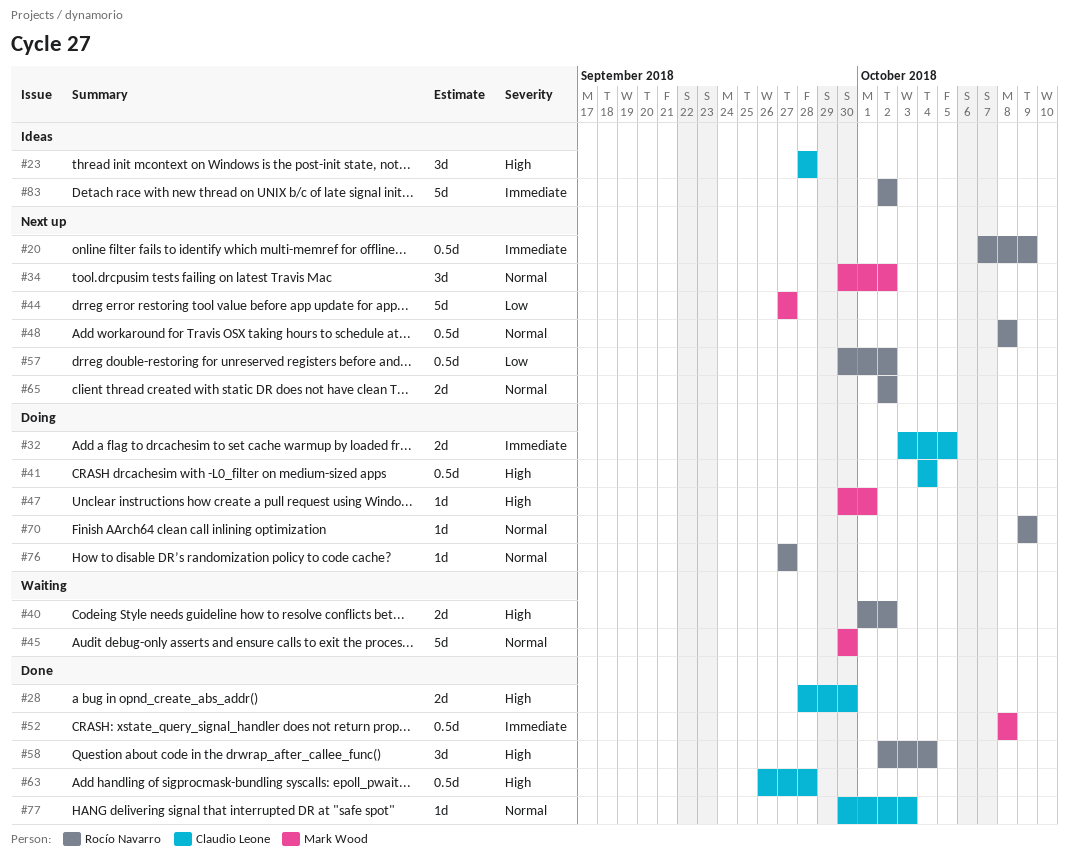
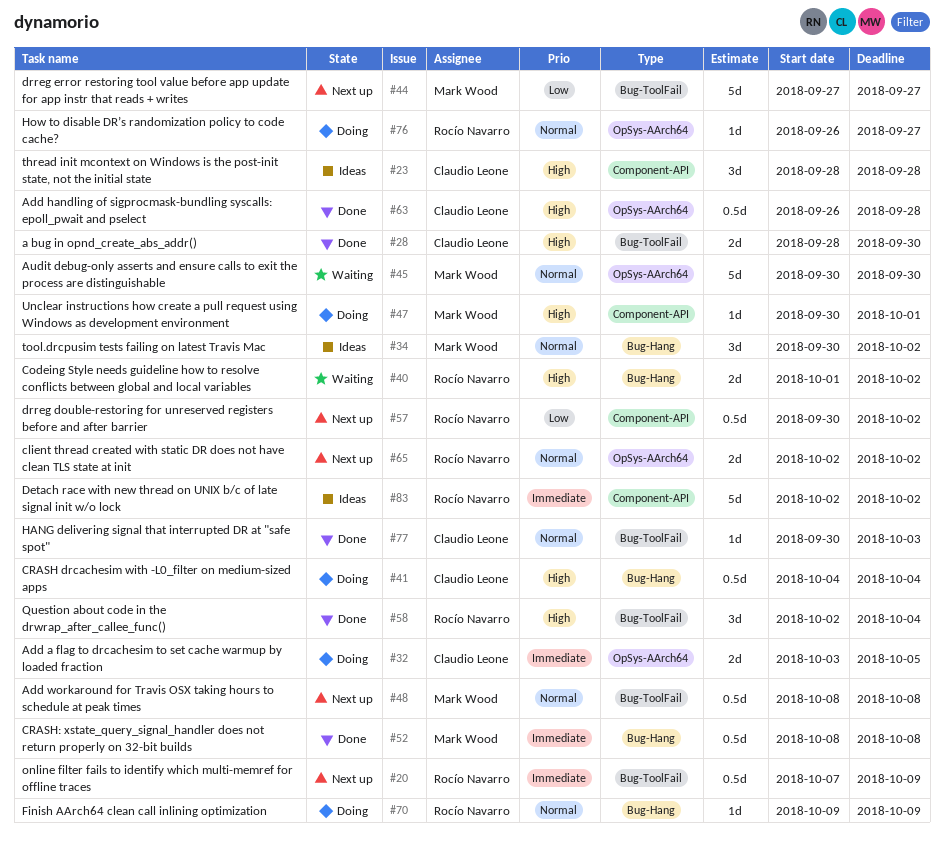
#34, status: Next up -> Ideas
#48, owner: Rocío Navarro -> Mark Wood
#76, start: Sep 27 -> Sep 26

